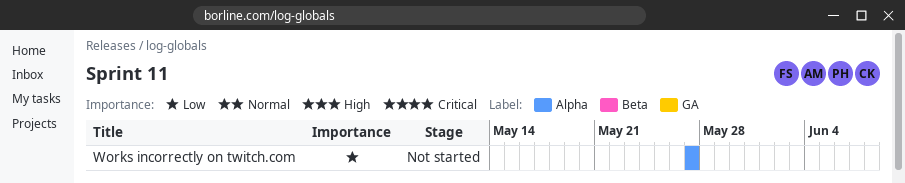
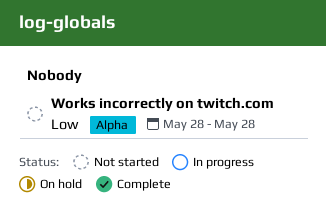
Works incorrectly on twitch.com, start: May 27 -> May 28
Works incorrectly on twitch.com, due: May 27 -> May 28

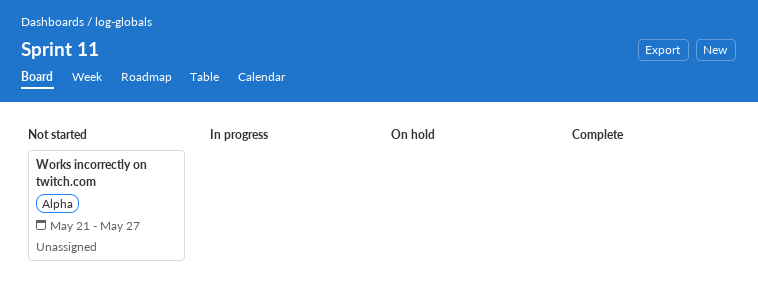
Works incorrectly on twitch.com, start: May 28 -> May 21
Works incorrectly on twitch.com, due: May 28 -> May 27

